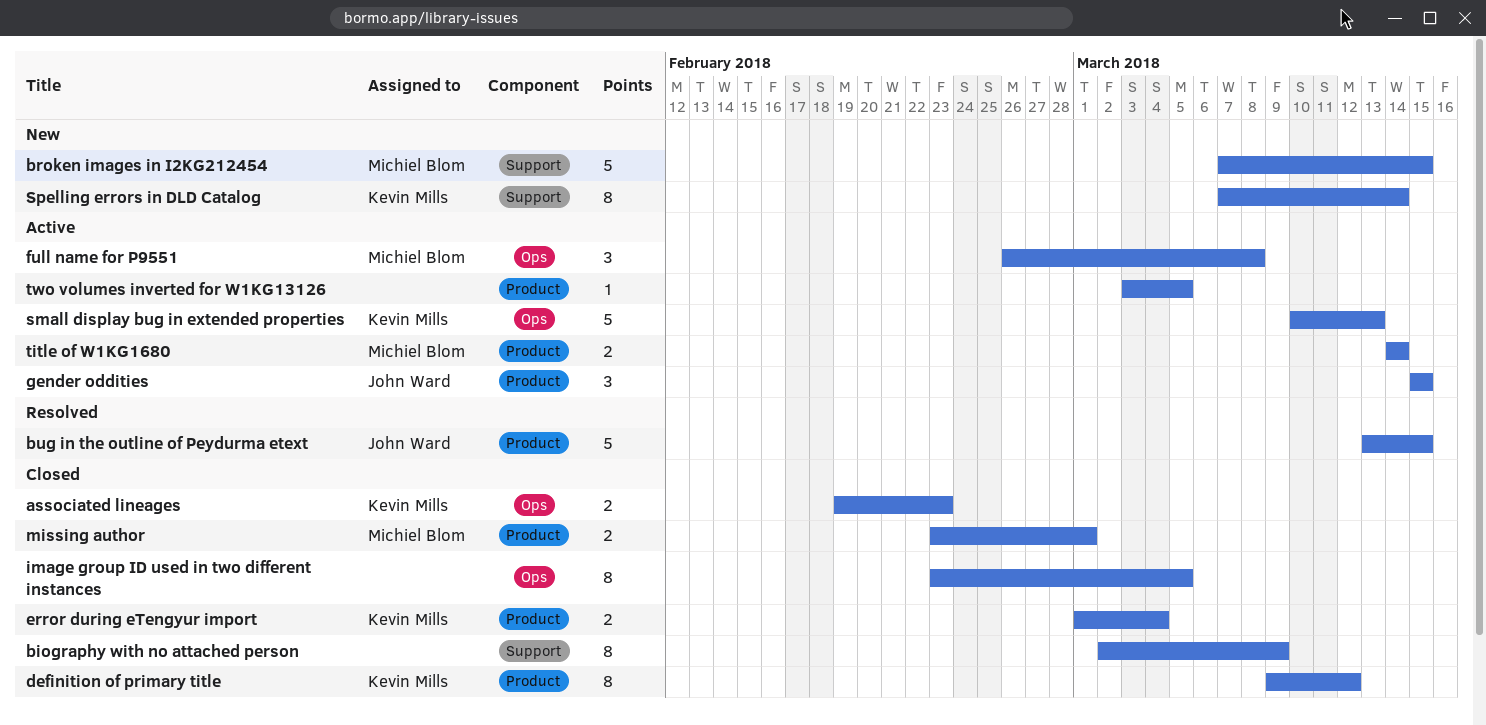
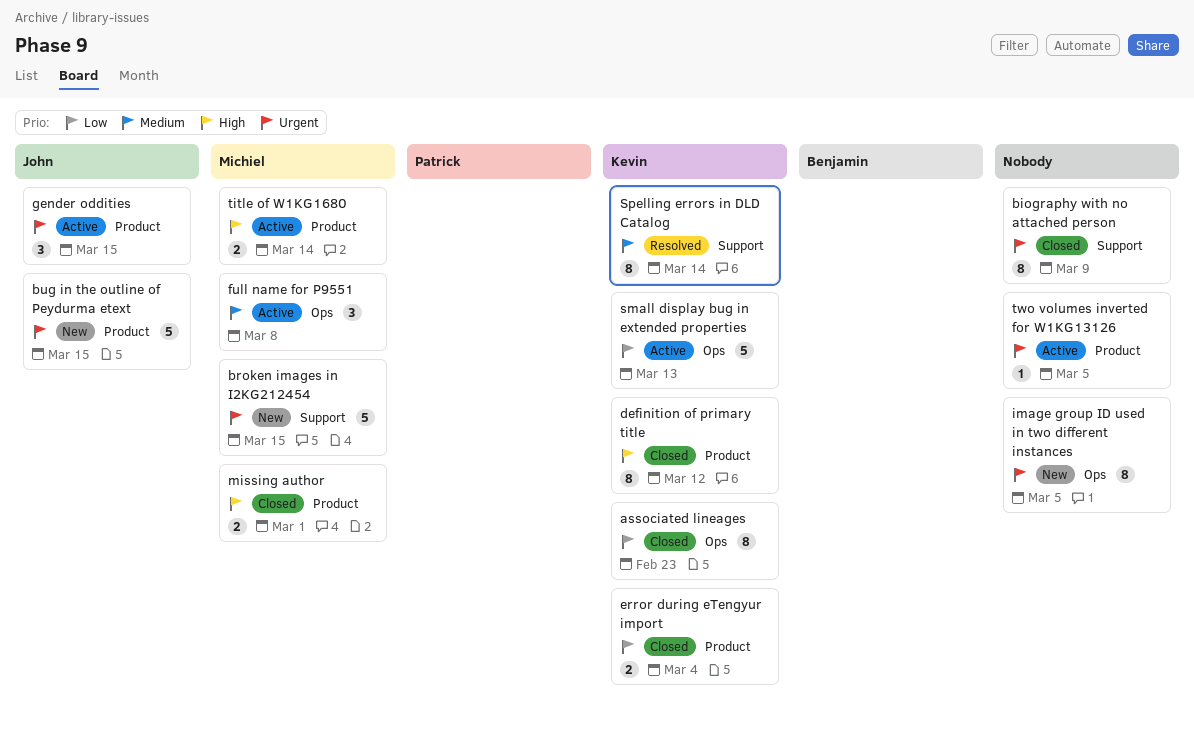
associated lineages, estimate: 2 -> 8
bug in the outline of Peydurma etext, status: Resolved -> New
image group ID used in two different instances, status: Closed -> New
Spelling errors in DLD Catalog, status: New -> Resolved

